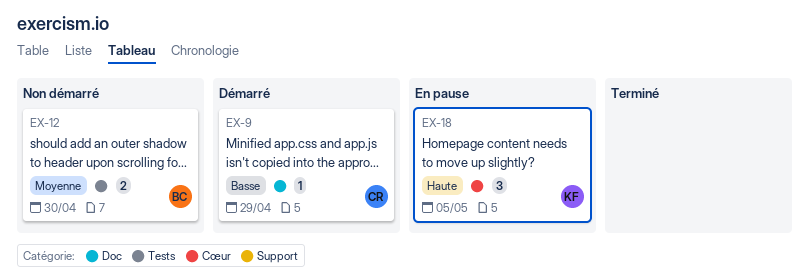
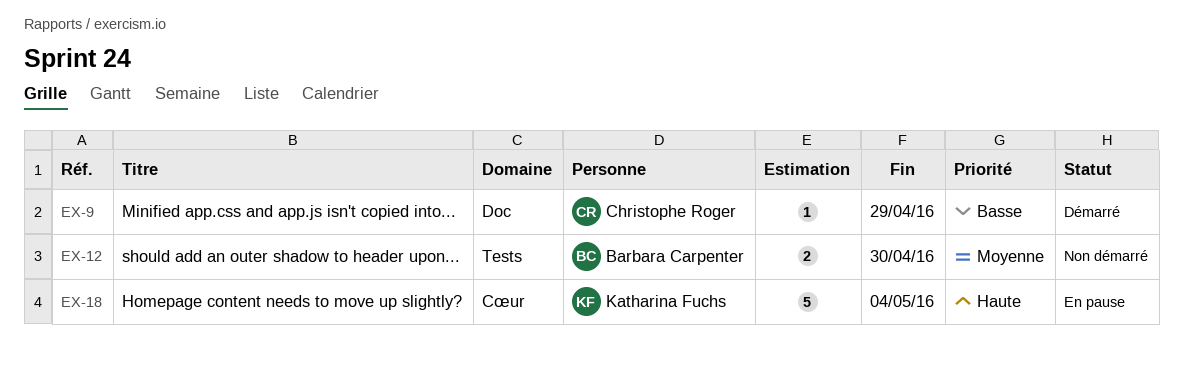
EX-18, estimate: 3 -> 5
EX-18, due: May 5 -> May 4

